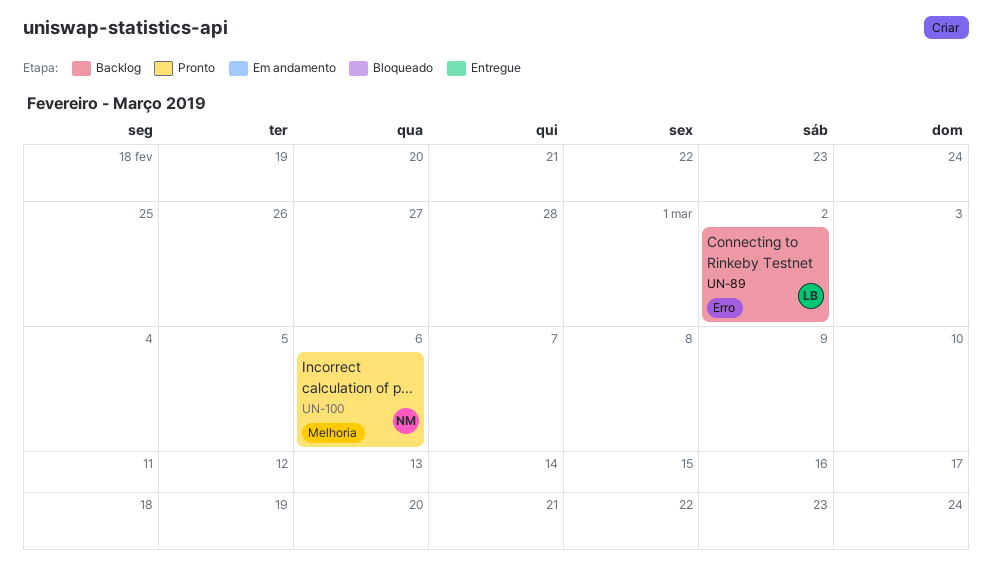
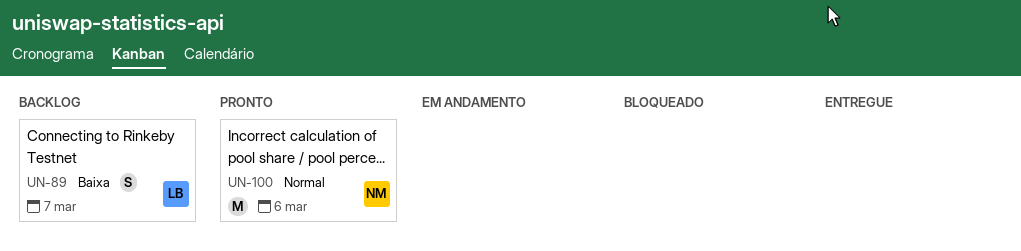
UN-89, due: Mar 2 -> Mar 7

